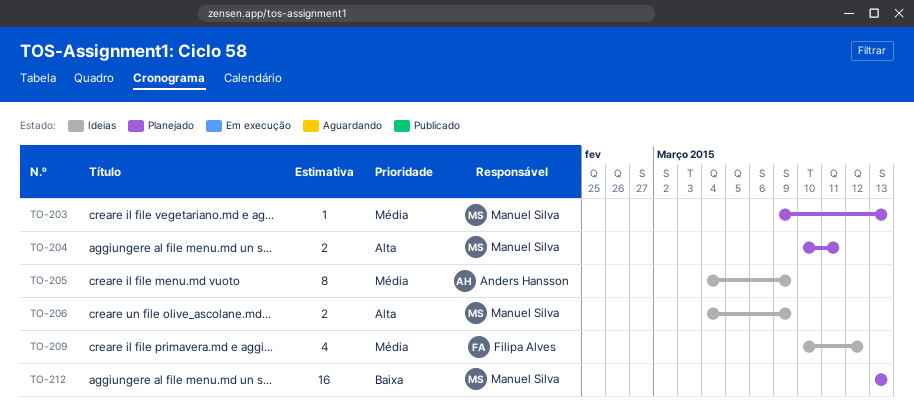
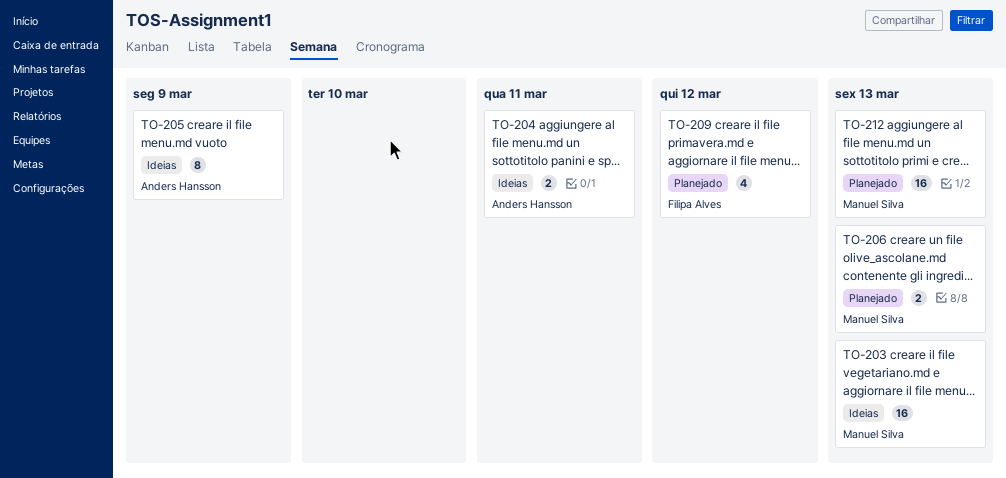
TO-203, status: Planejado -> Ideias
TO-203, estimate: 1 -> 16
TO-204, status: Planejado -> Ideias
TO-204, owner: Manuel Silva -> Anders Hansson
TO-206, status: Ideias -> Planejado
TO-206, due: Mar 9 -> Mar 13
TO-209, status: Ideias -> Planejado

